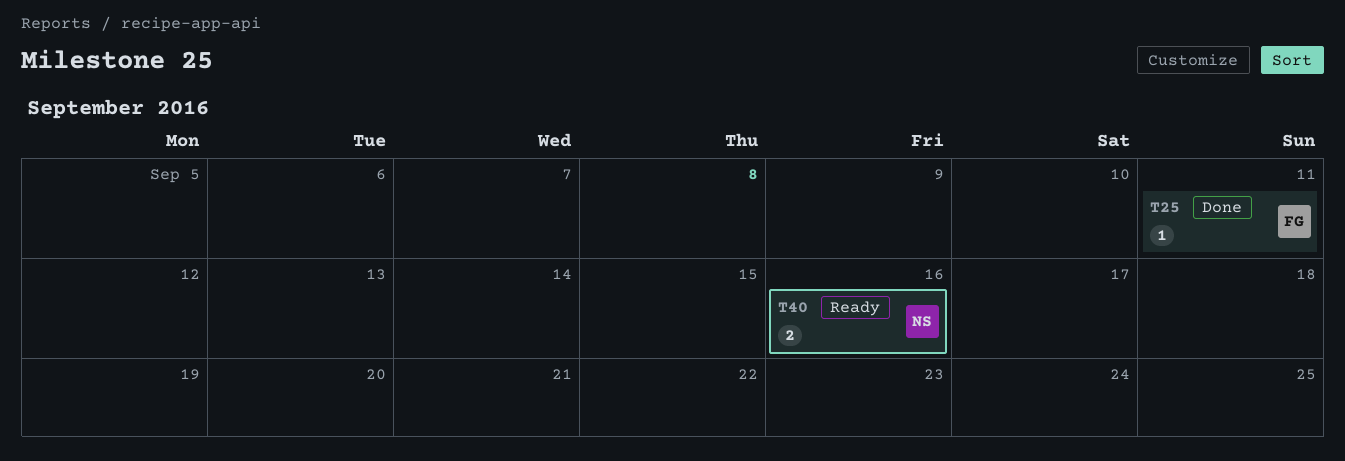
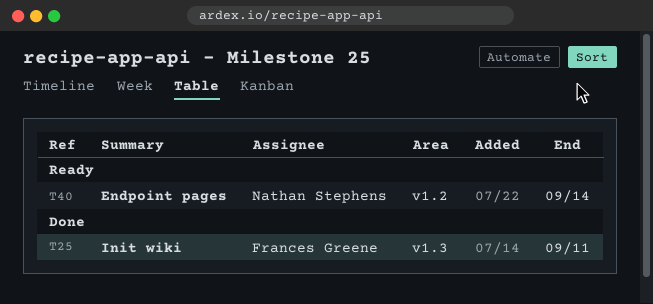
T40, due: Sep 16 -> Sep 14

